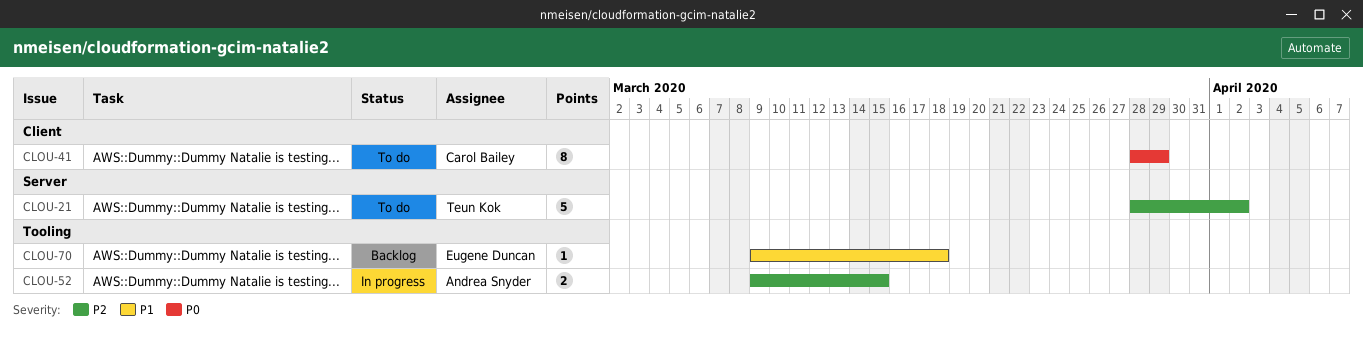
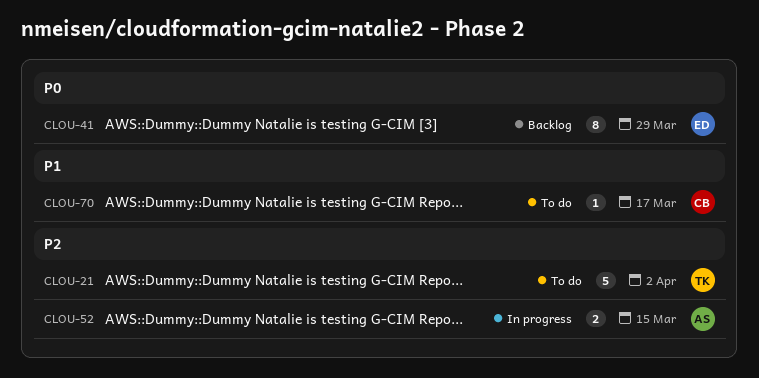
CLOU-41, status: To do -> Backlog
CLOU-41, owner: Carol Bailey -> Eugene Duncan
CLOU-70, status: Backlog -> To do
CLOU-70, owner: Eugene Duncan -> Carol Bailey
CLOU-70, due: Mar 18 -> Mar 17

